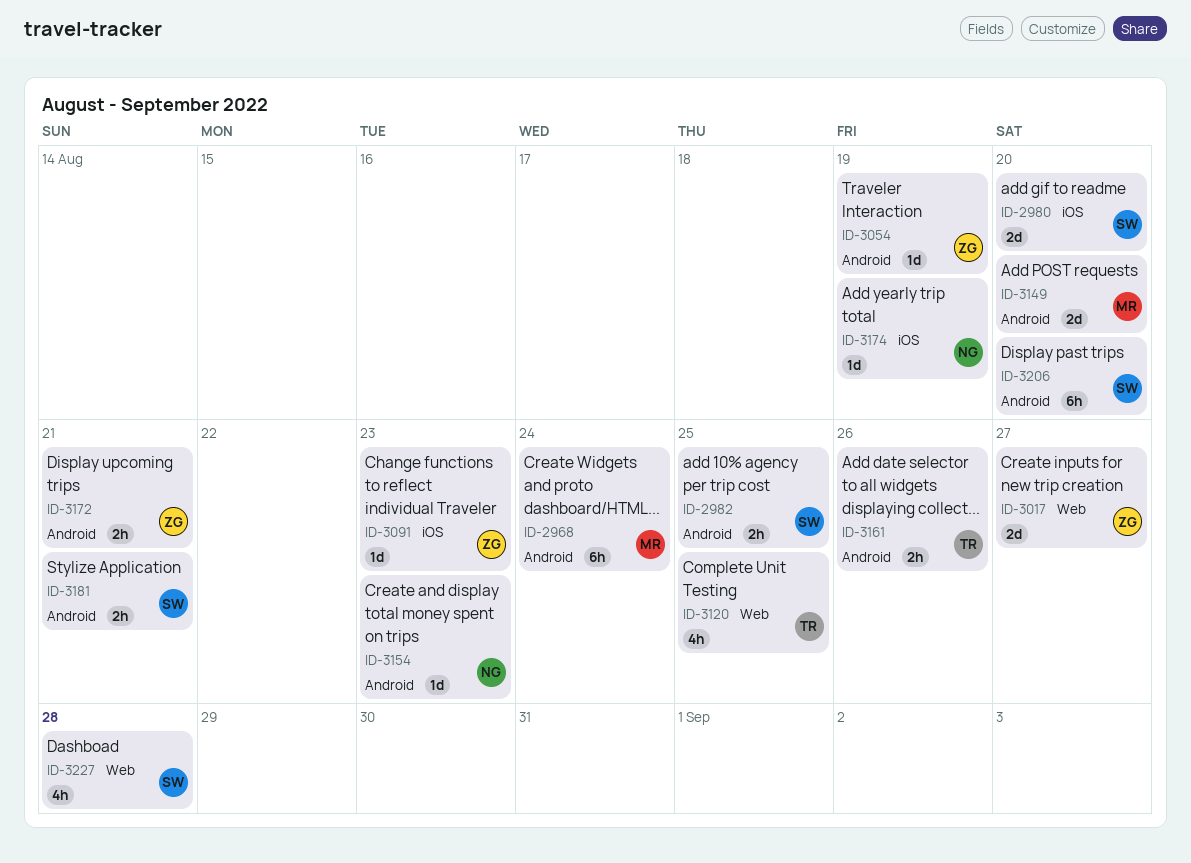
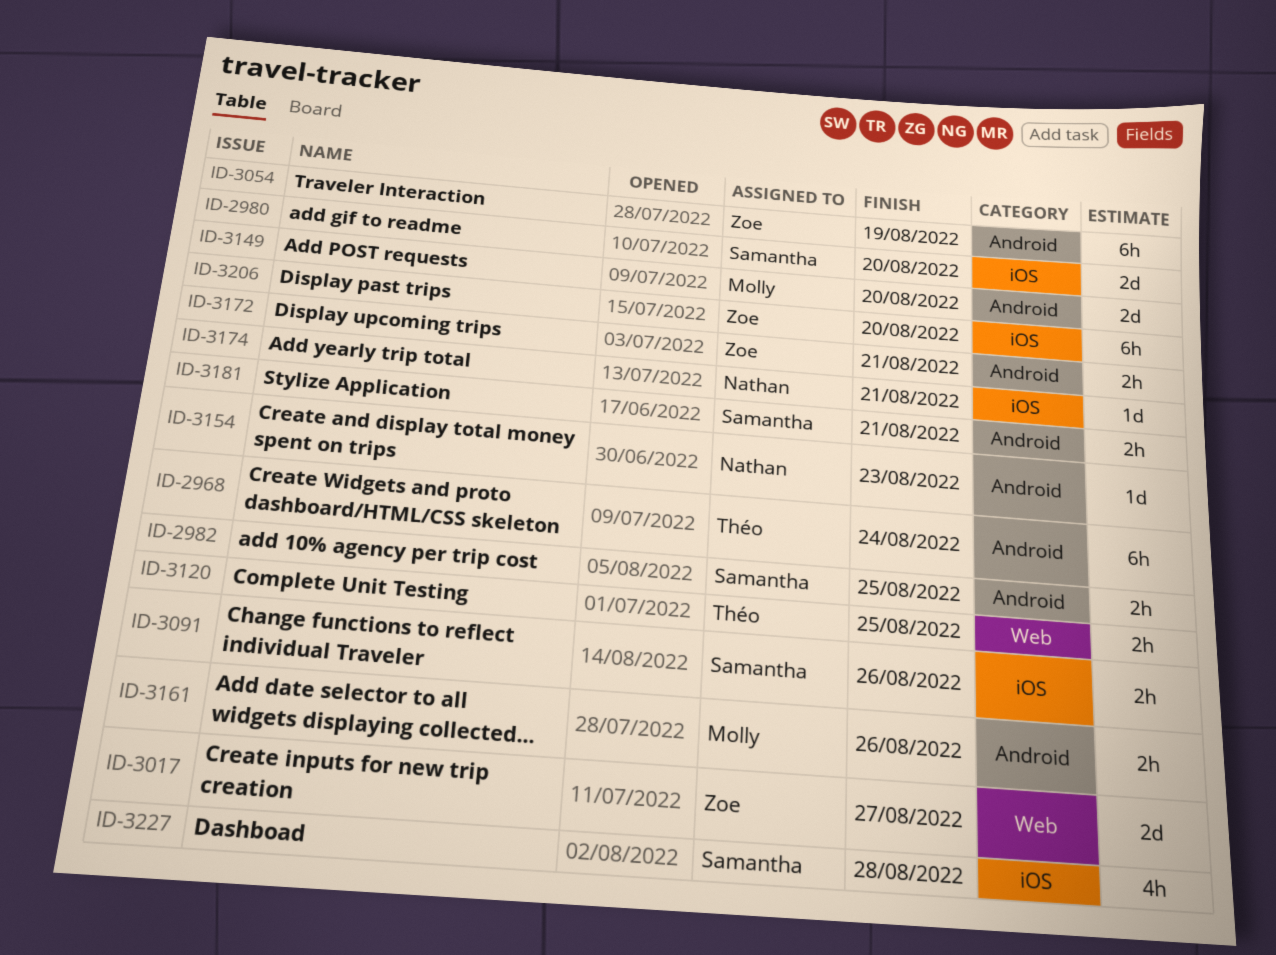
ID-2968, owner: Molly -> Théo
ID-3054, estimate: 1d -> 6h
ID-3091, owner: Zoe -> Samantha
ID-3091, estimate: 1d -> 2h
ID-3091, due: Aug 23 -> Aug 26
ID-3120, estimate: 4h -> 2h
ID-3161, owner: Théo -> Molly
ID-3174, due: Aug 19 -> Aug 21
ID-3206, owner: Samantha -> Zoe
ID-3206, label: Android -> iOS
ID-3227, label: Web -> iOS

